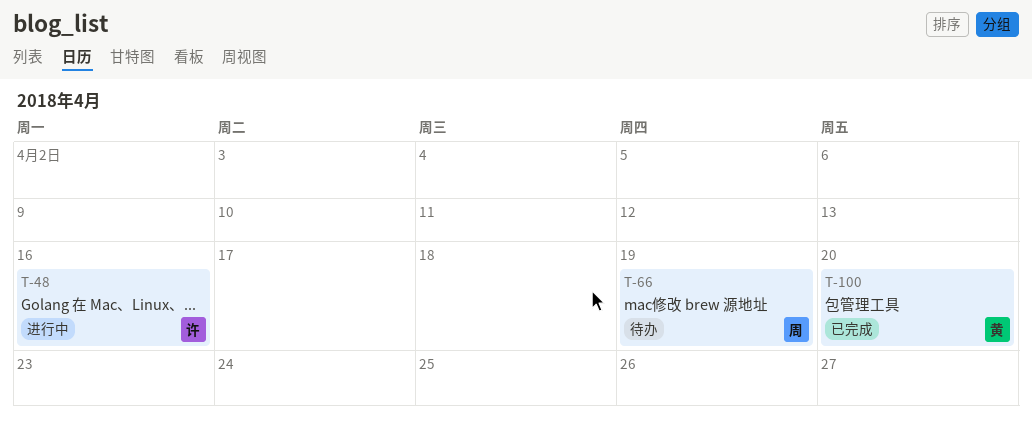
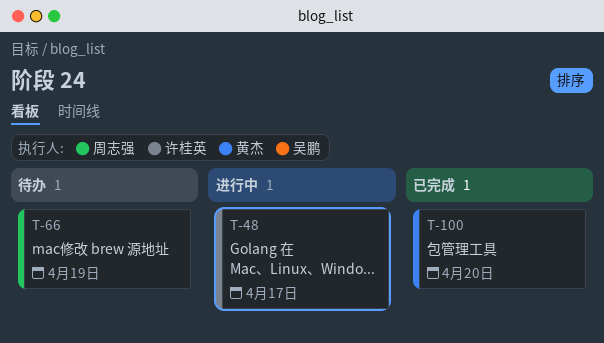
T-48, due: Apr 16 -> Apr 17

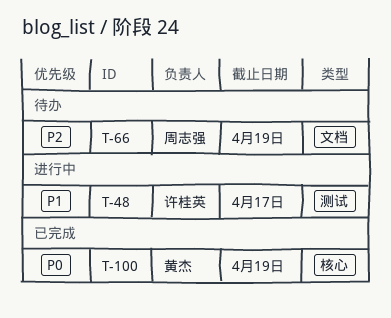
T-100, due: Apr 20 -> Apr 19

